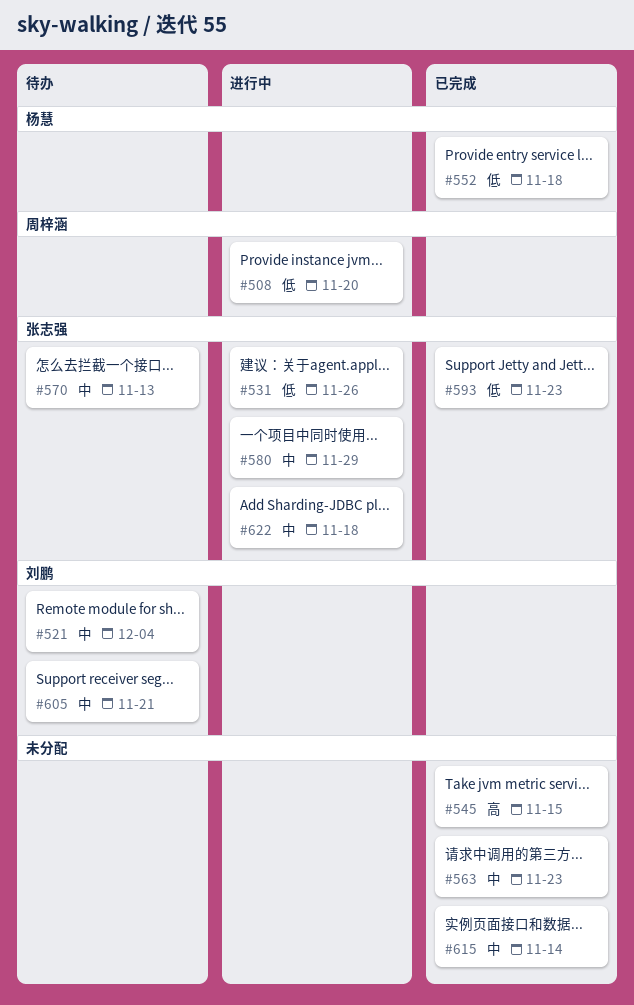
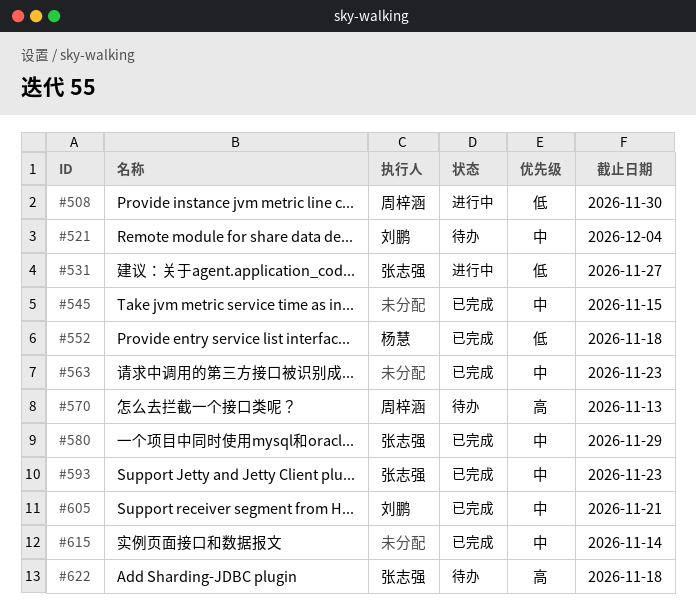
#508, due: Nov 20 -> Nov 30
#531, due: Nov 26 -> Nov 27
#545, priority: 高 -> 中
#570, owner: 张志强 -> 周梓涵
#570, priority: 中 -> 高
#580, status: 进行中 -> 已完成
#593, priority: 低 -> 中
#605, status: 待办 -> 已完成
#622, status: 进行中 -> 待办
#622, priority: 中 -> 高

